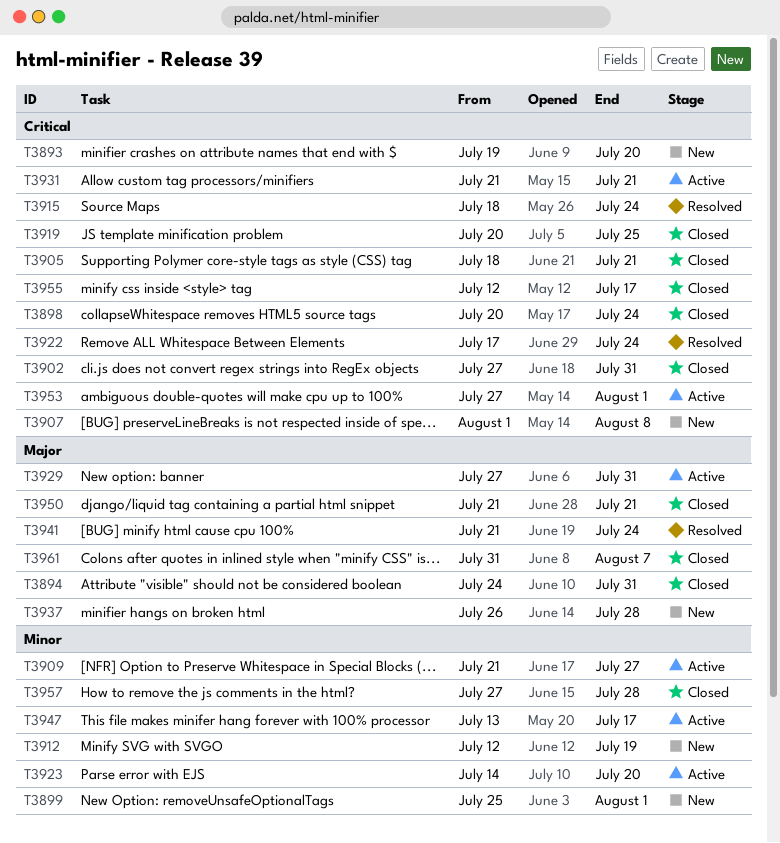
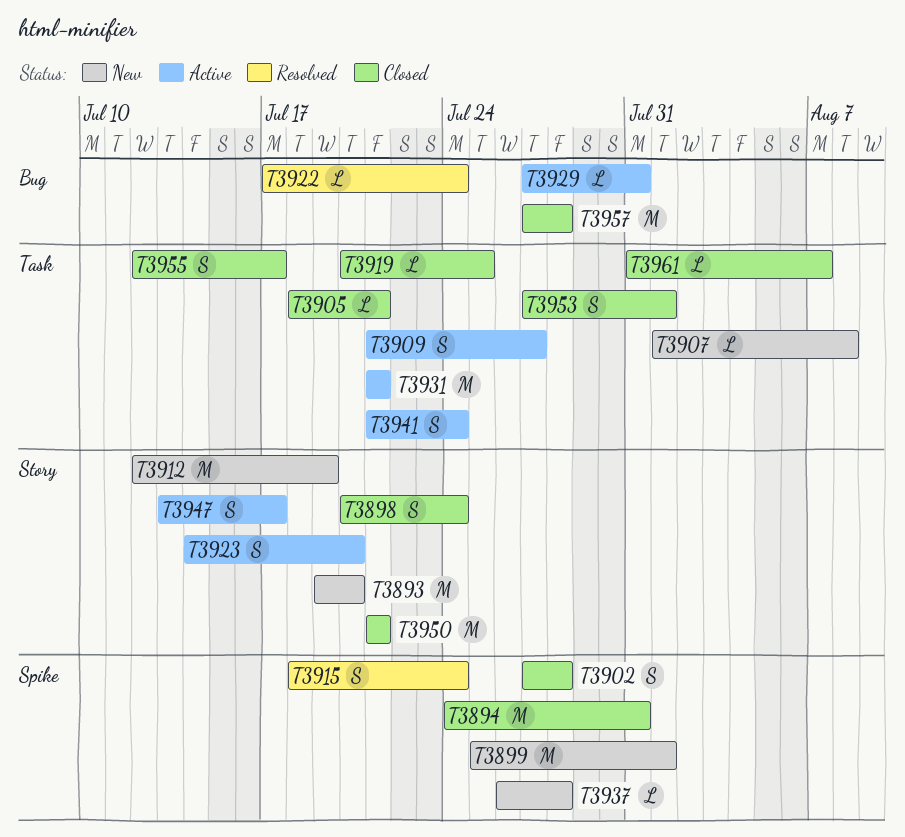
T3902, due: Jul 31 -> Jul 28
T3941, status: Resolved -> Active
T3953, status: Active -> Closed

